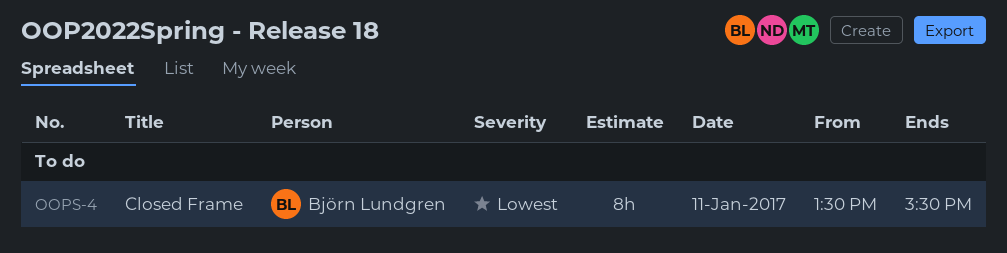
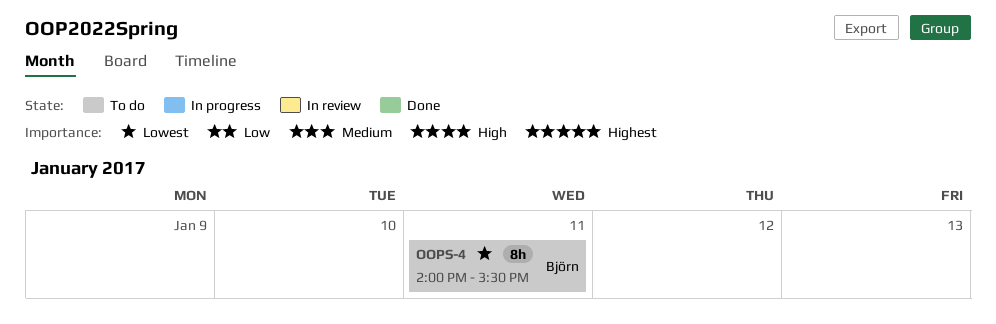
OOPS-4, begins: 13:30 -> 14:00

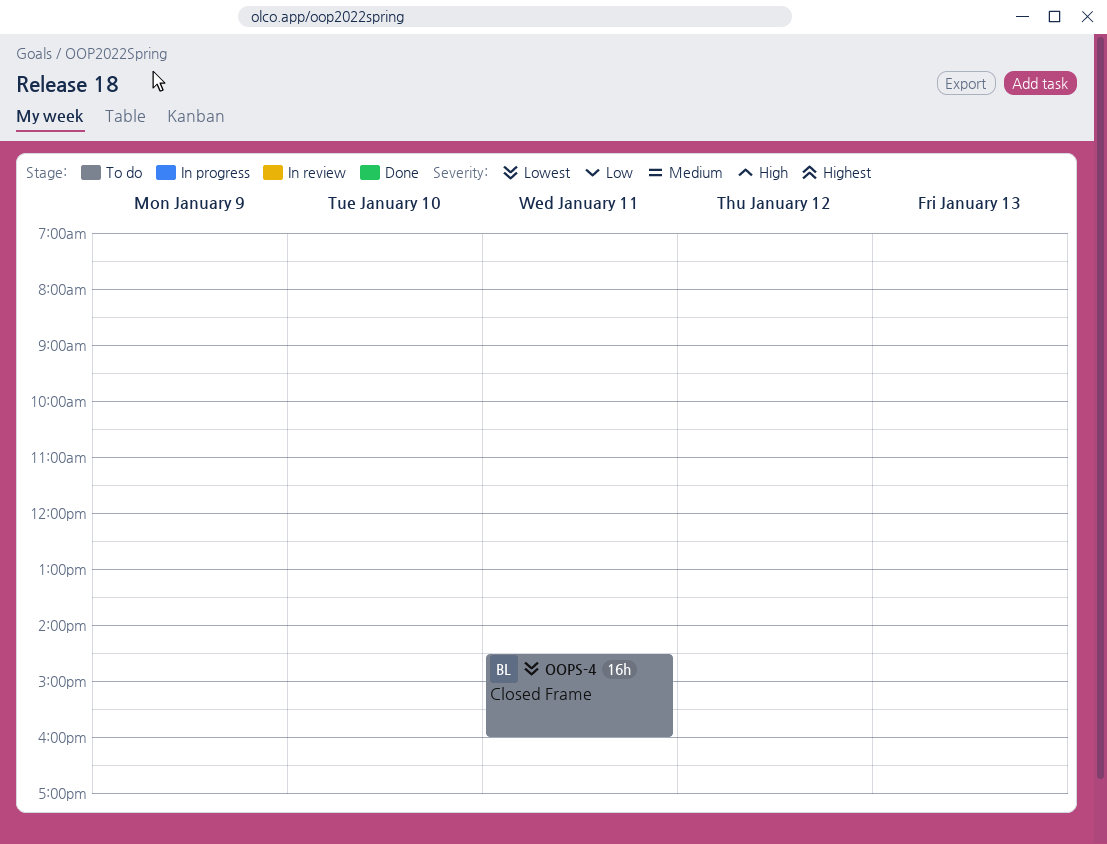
OOPS-4, estimate: 8h -> 16h
OOPS-4, begins: 14:00 -> 14:30
OOPS-4, ends: 15:30 -> 16:00

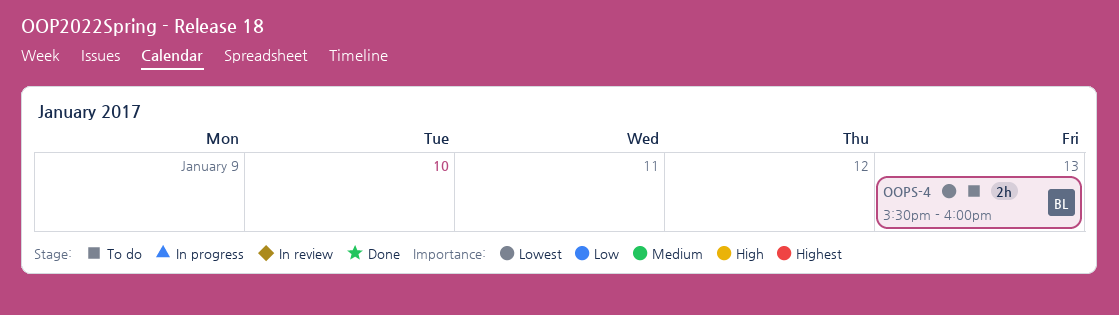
OOPS-4, estimate: 16h -> 2h
OOPS-4, day: Jan 11 -> Jan 13
OOPS-4, begins: 14:30 -> 15:30

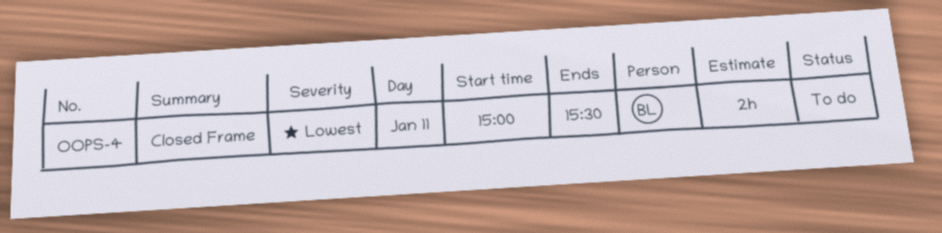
OOPS-4, day: Jan 13 -> Jan 11
OOPS-4, begins: 15:30 -> 15:00
OOPS-4, ends: 16:00 -> 15:30

